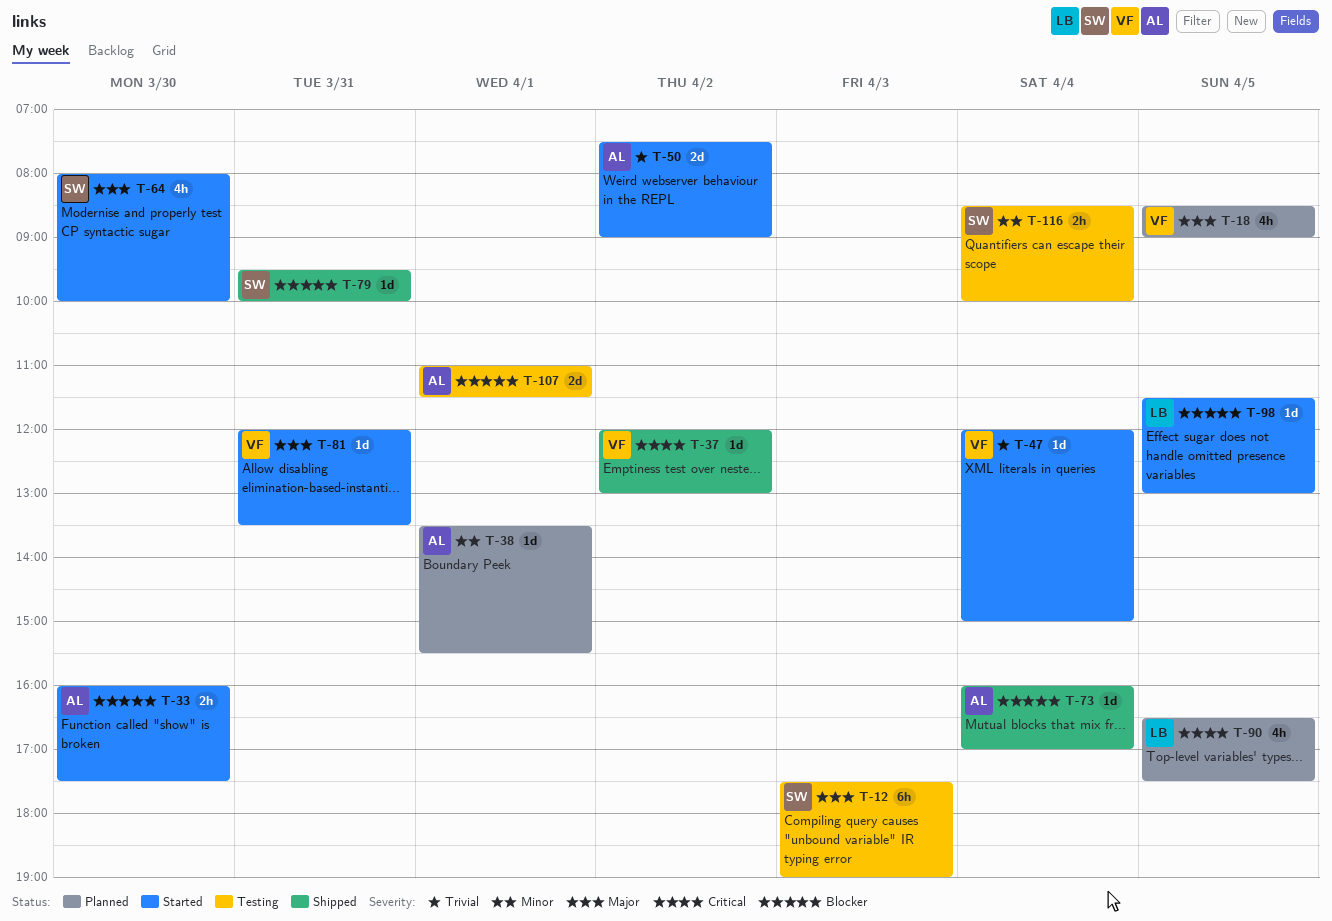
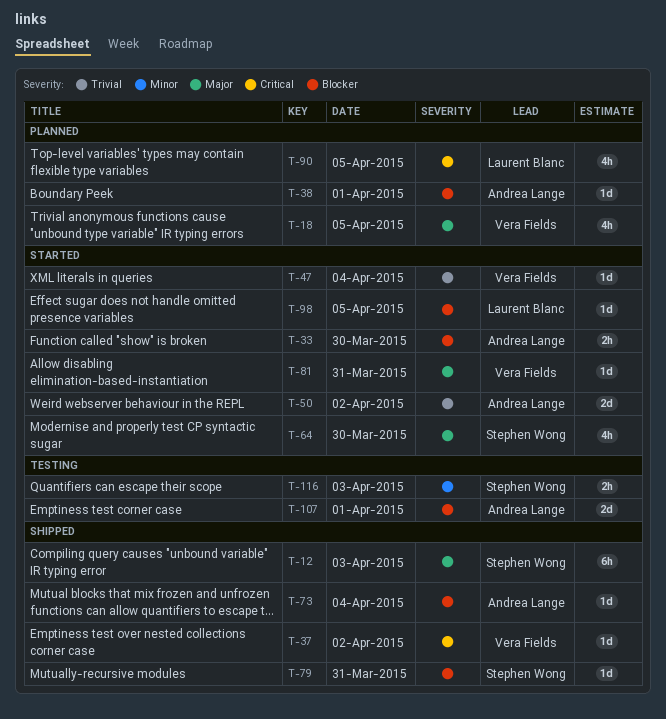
T-12, status: Testing -> Shipped
T-38, priority: Minor -> Blocker
T-116, day: Apr 4 -> Apr 3

